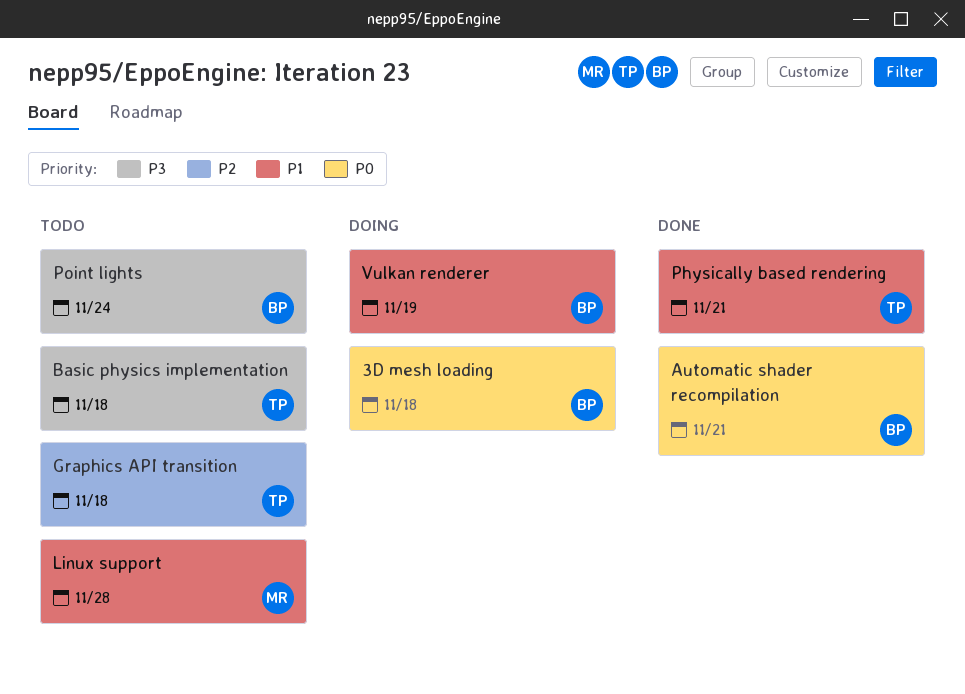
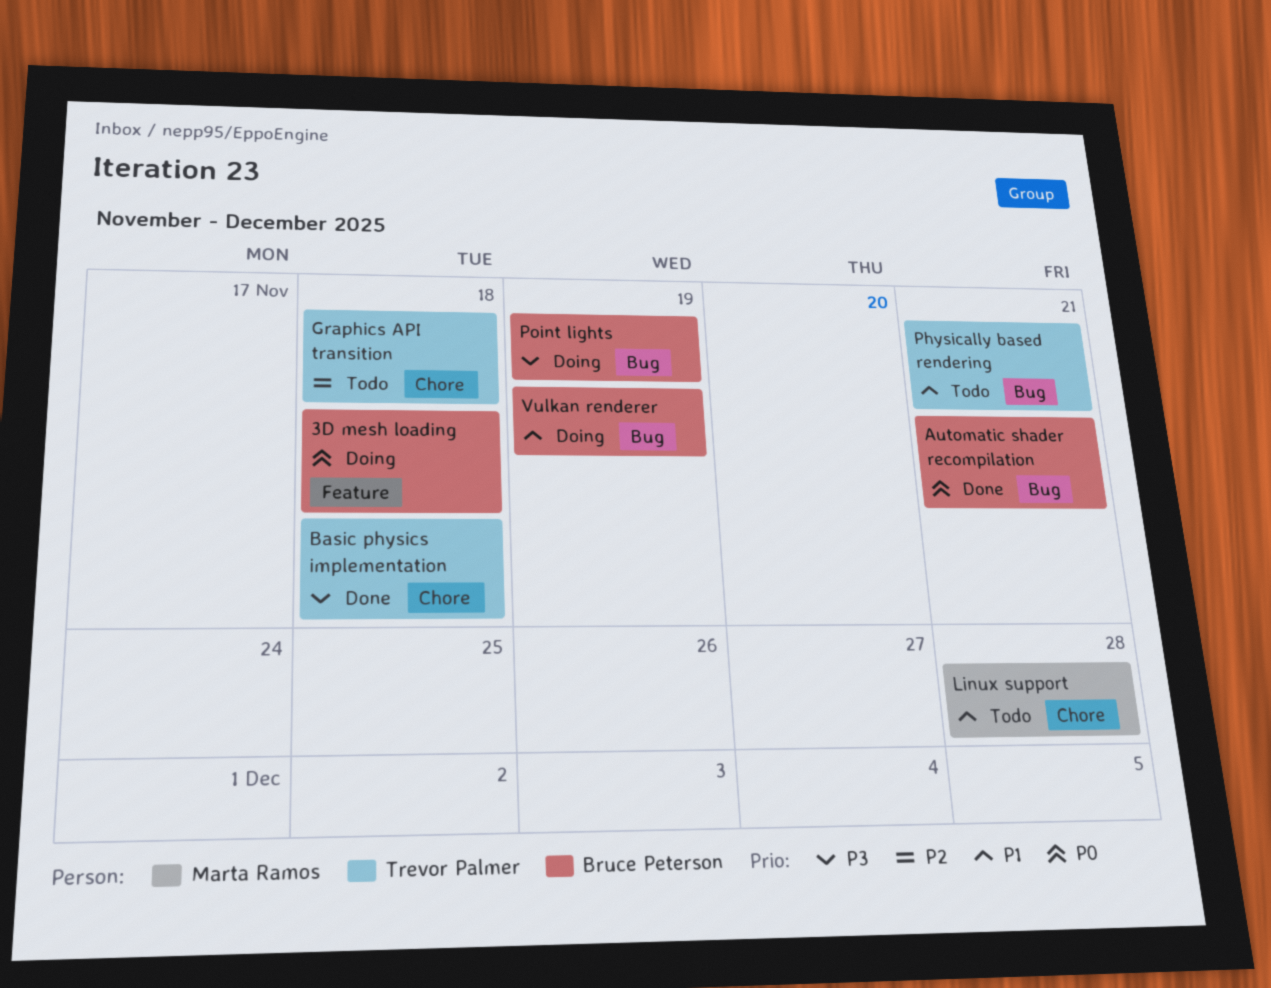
Basic physics implementation, status: Todo -> Done
Physically based rendering, status: Done -> Todo
Point lights, status: Todo -> Doing
Point lights, due: Nov 24 -> Nov 19

